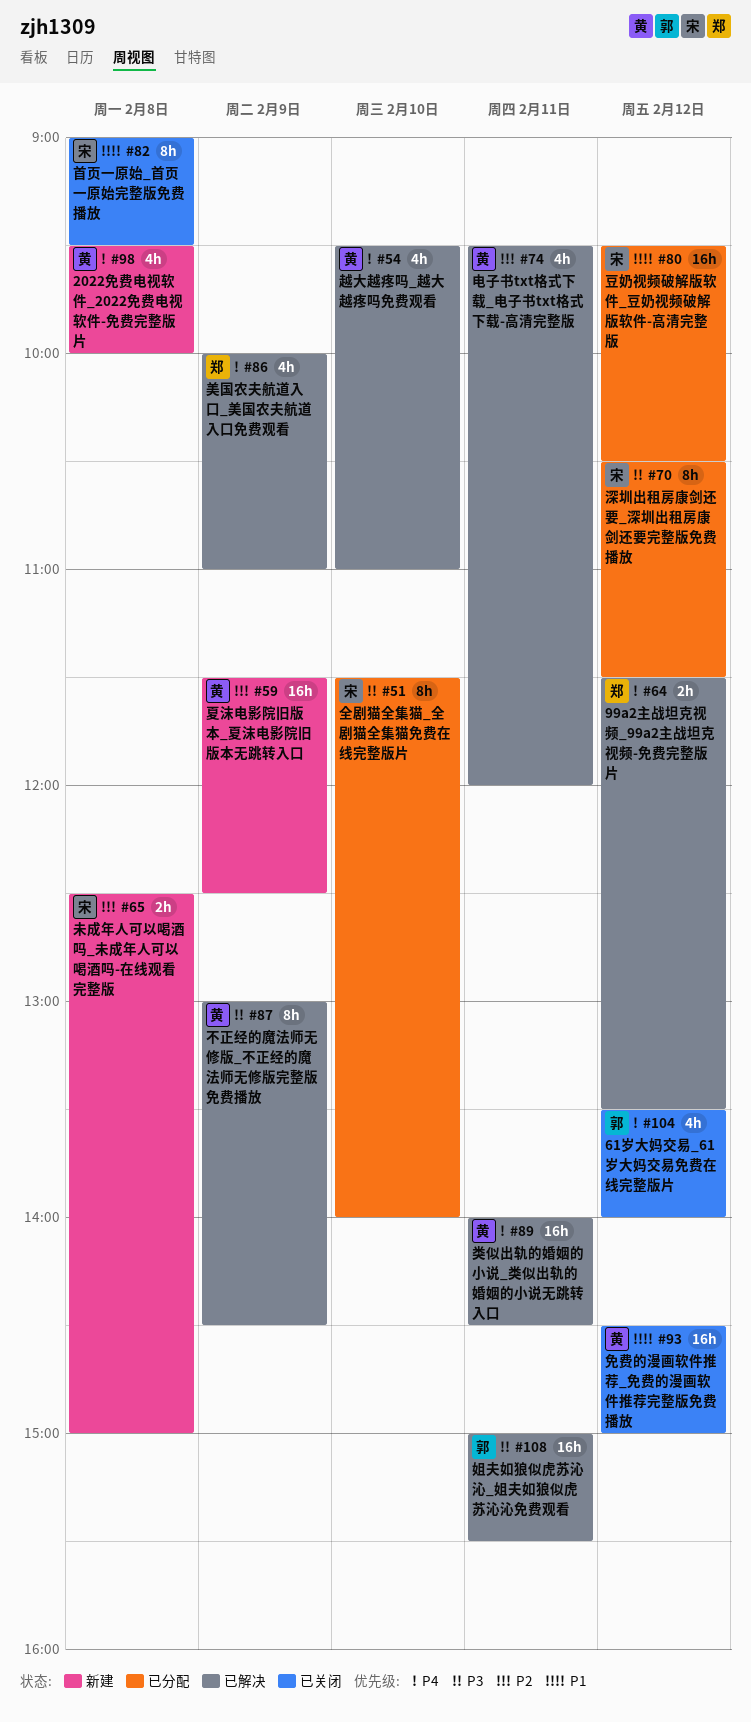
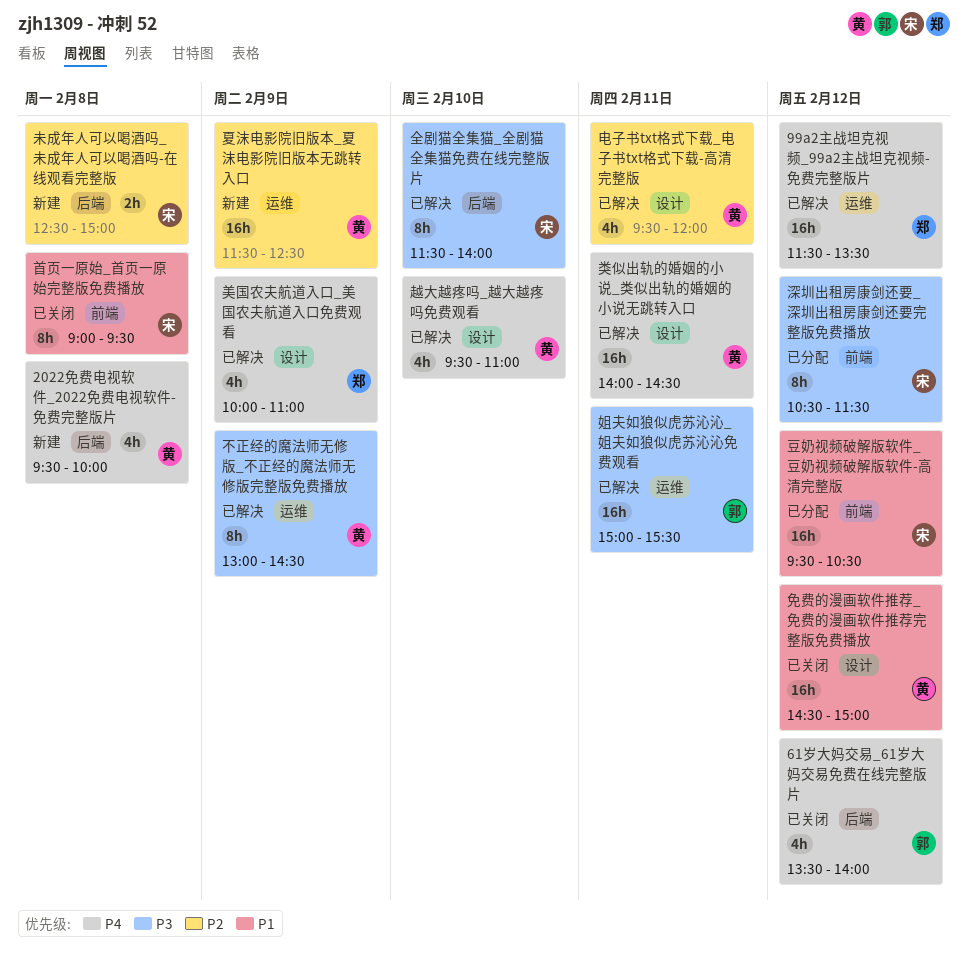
99a2主战坦克视频_99a2主战坦克视频-免费完整版片, estimate: 2h -> 16h
全剧猫全集猫_全剧猫全集猫免费在线完整版片, status: 已分配 -> 已解决

